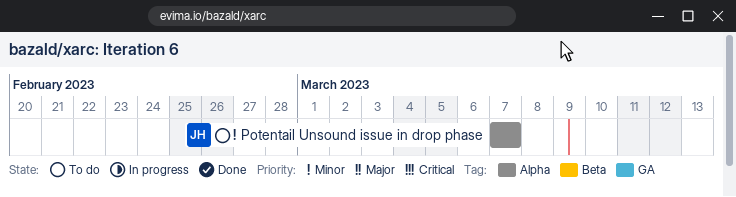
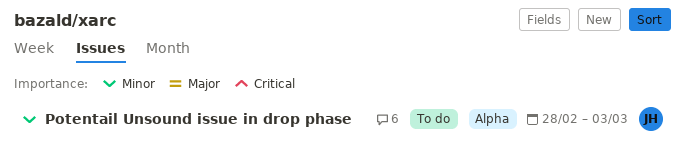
Potentail Unsound issue in drop phase, start: Mar 7 -> Feb 28
Potentail Unsound issue in drop phase, due: Mar 7 -> Mar 3

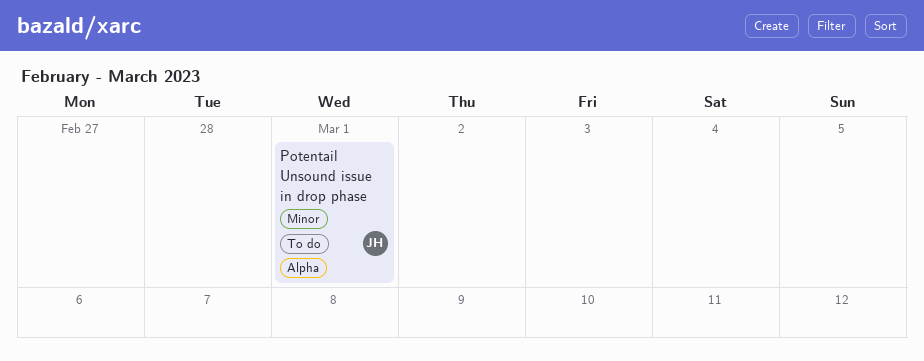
Potentail Unsound issue in drop phase, due: Mar 3 -> Mar 1

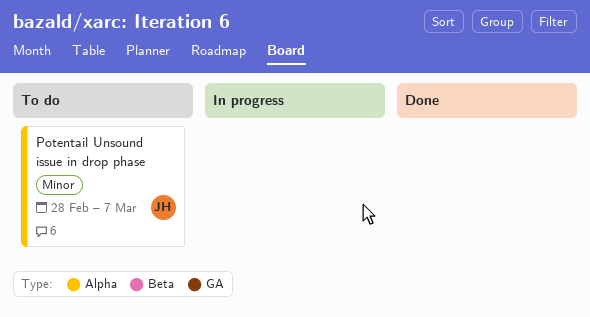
Potentail Unsound issue in drop phase, due: Mar 1 -> Mar 7

